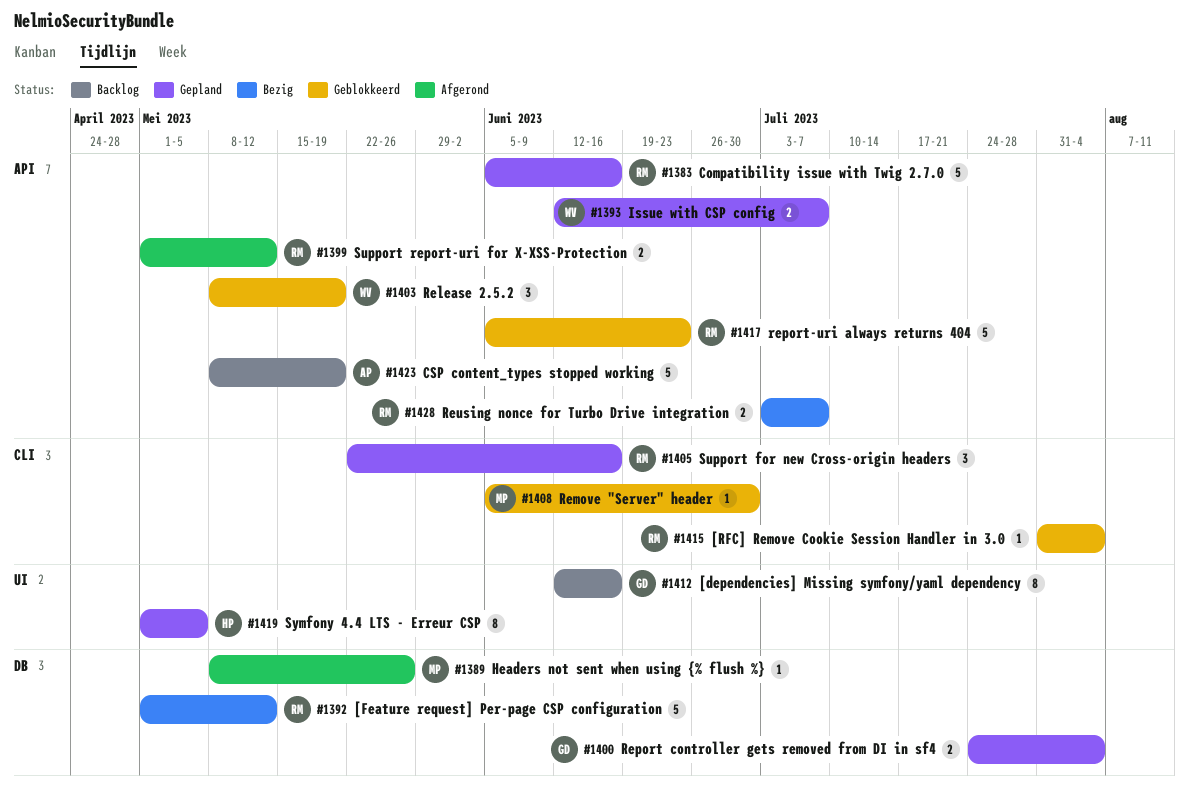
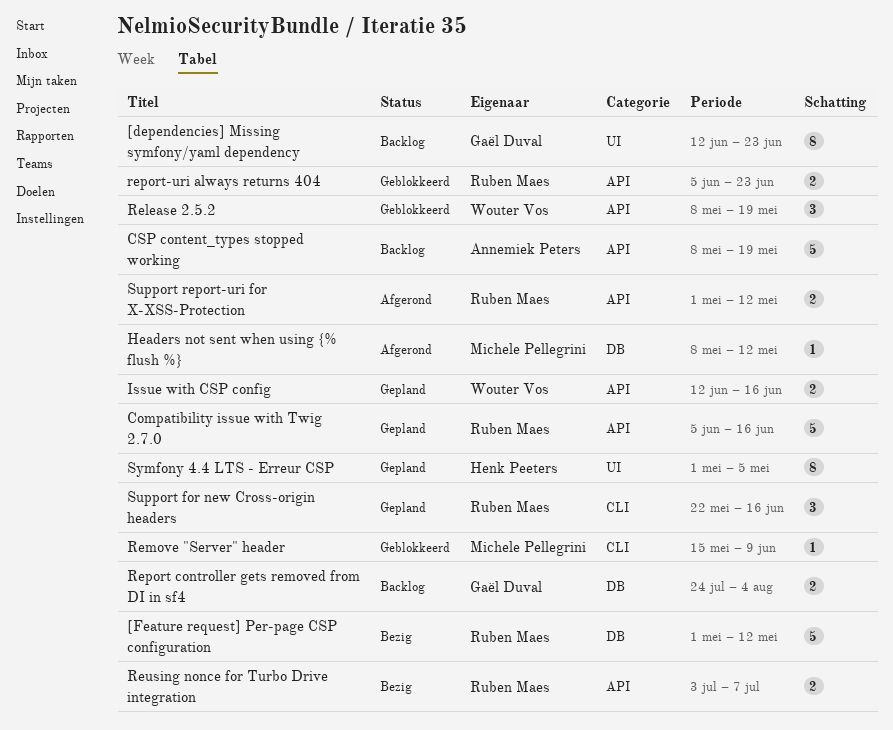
[dependencies] Missing symfony/yaml dependency, due: Jun 16 -> Jun 23
[RFC] Remove Cookie Session Handler in 3.0: present -> none
Headers not sent when using {% flush %}, due: May 26 -> May 12
Issue with CSP config, due: Jul 7 -> Jun 16
Remove "Server" header, start: Jun 5 -> May 15
Remove "Server" header, due: Jun 30 -> Jun 9
Report controller gets removed from DI in sf4, status: Gepland -> Backlog
report-uri always returns 404, estimate: 5 -> 2

